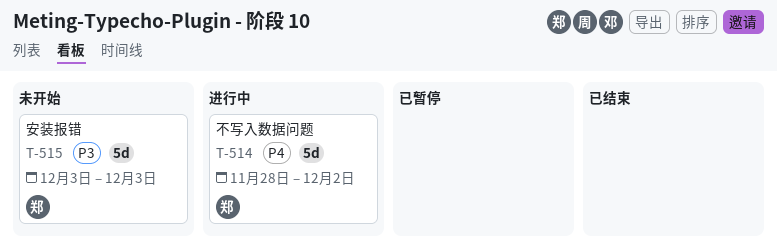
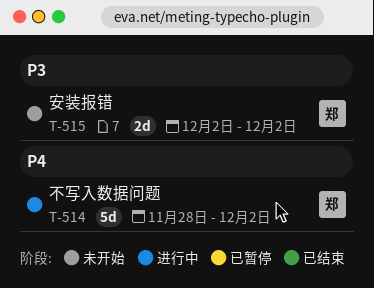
T-515, estimate: 5d -> 2d
T-515, start: Dec 3 -> Dec 2
T-515, due: Dec 3 -> Dec 2

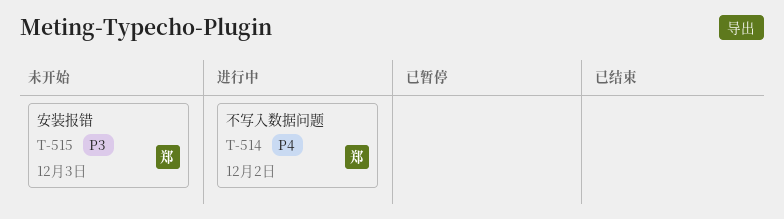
T-515, due: Dec 2 -> Dec 3

